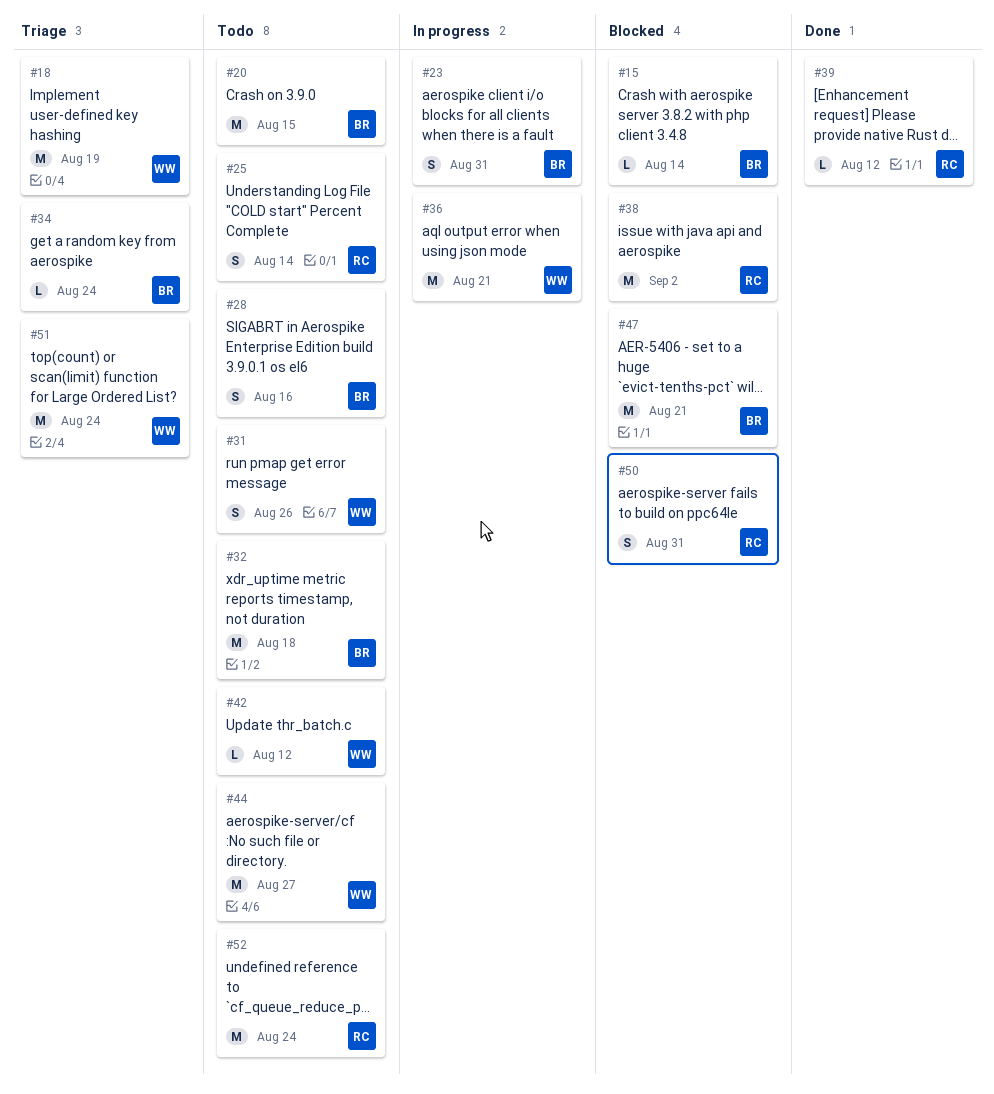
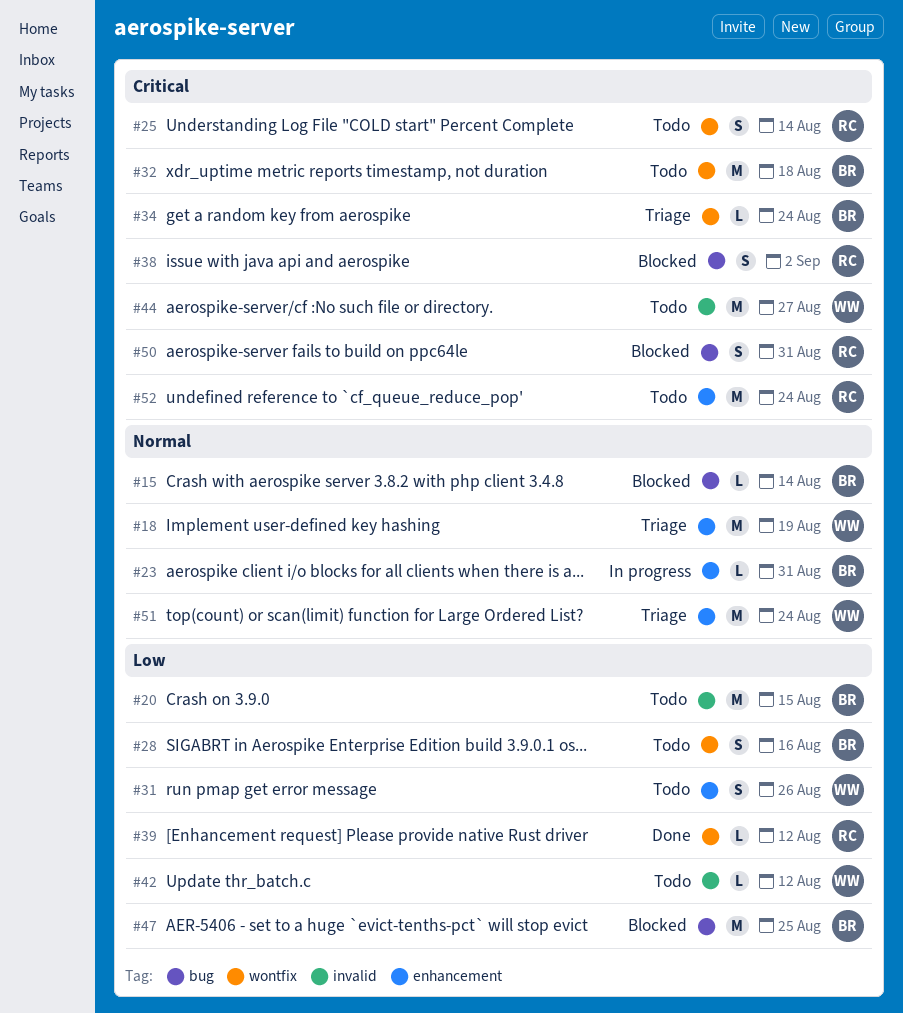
#23, estimate: S -> L
#36: present -> none
#38, estimate: M -> S
#47, due: Aug 21 -> Aug 25

